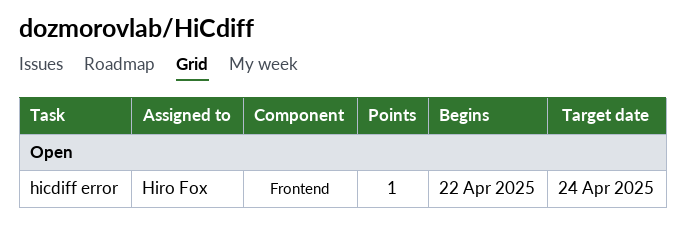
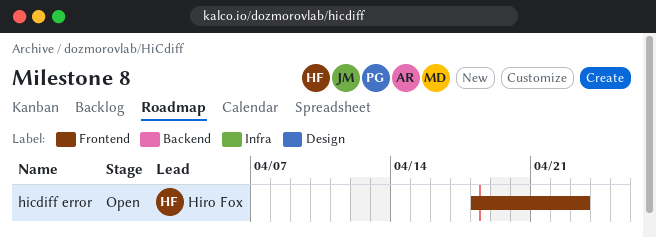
hicdiff error, start: Apr 22 -> Apr 18
hicdiff error, due: Apr 24 -> Apr 23

